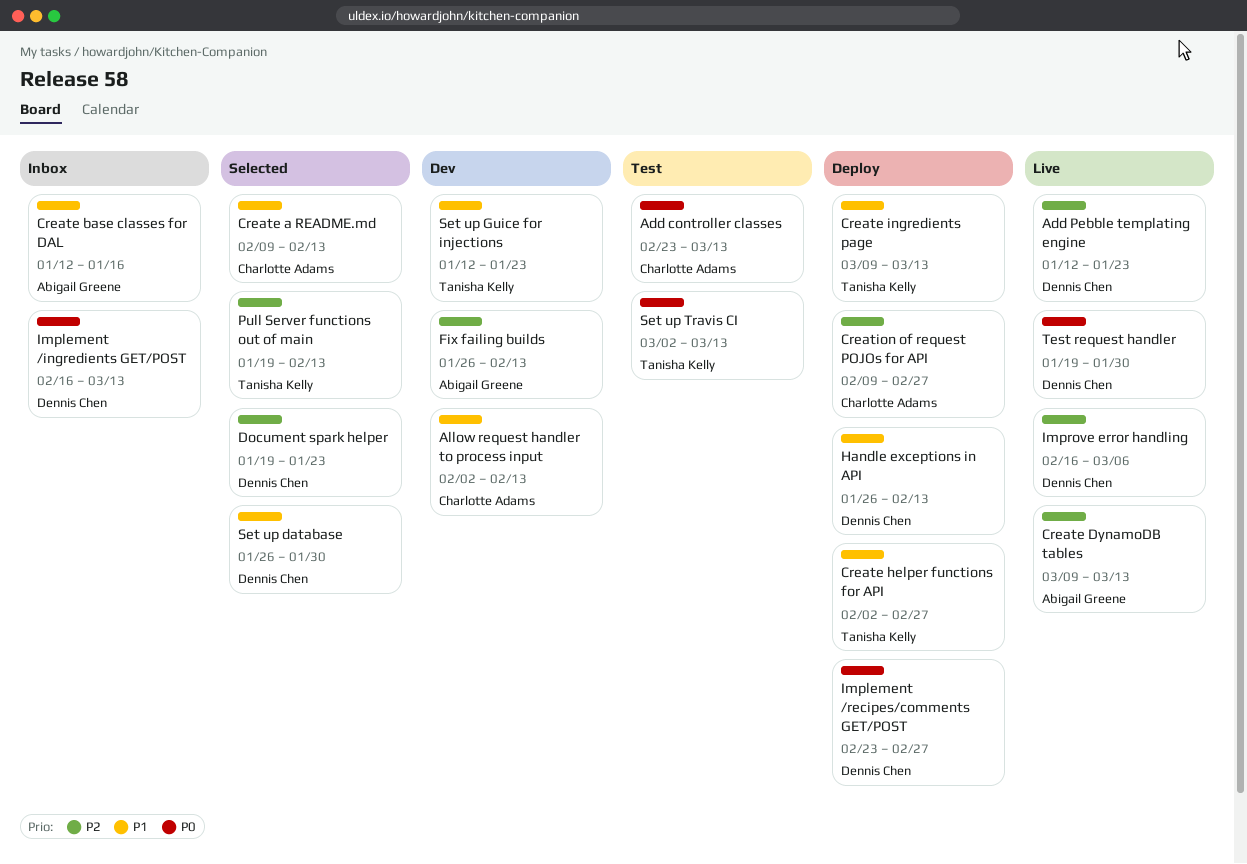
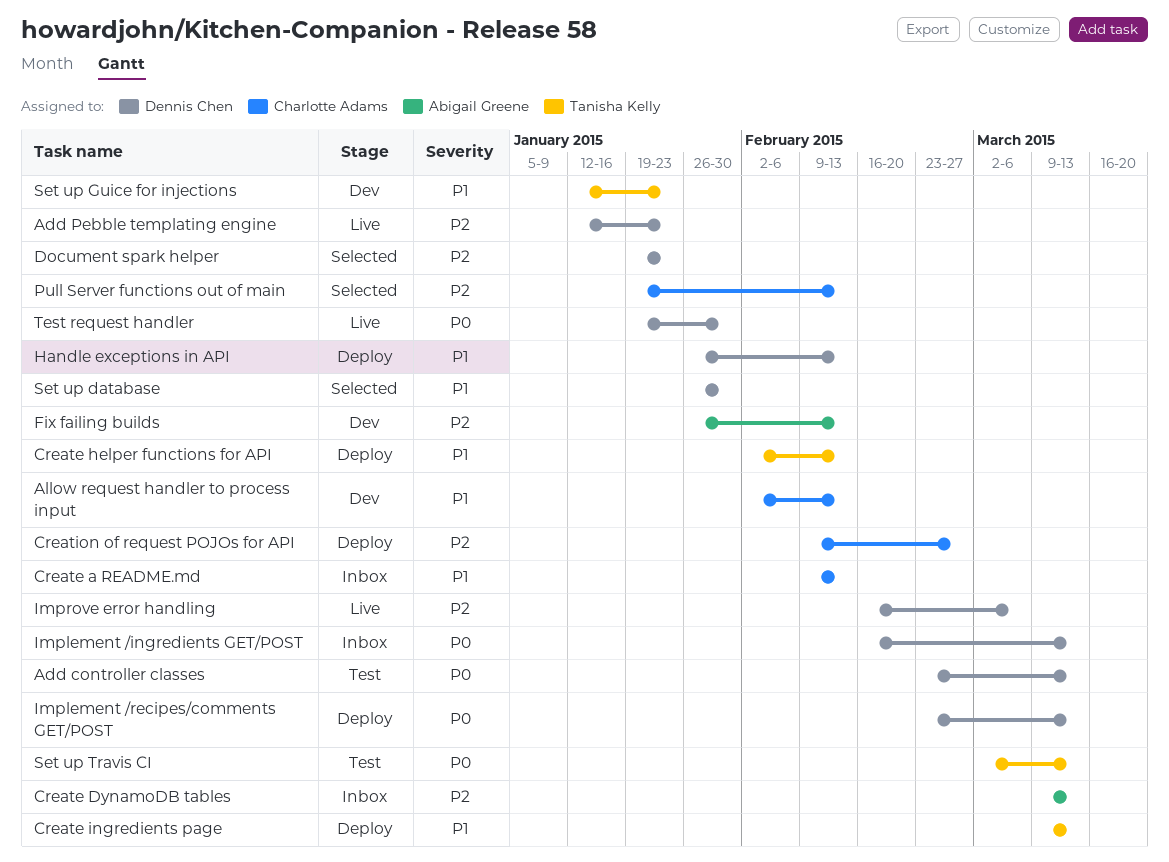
Add controller classes, owner: Charlotte Adams -> Dennis Chen
Create a README.md, status: Selected -> Inbox
Create base classes for DAL: present -> none
Create DynamoDB tables, status: Live -> Inbox
Create helper functions for API, due: Feb 27 -> Feb 13
Implement /recipes/comments GET/POST, due: Feb 27 -> Mar 13
Pull Server functions out of main, owner: Tanisha Kelly -> Charlotte Adams

